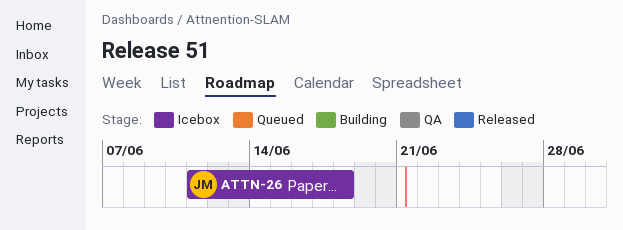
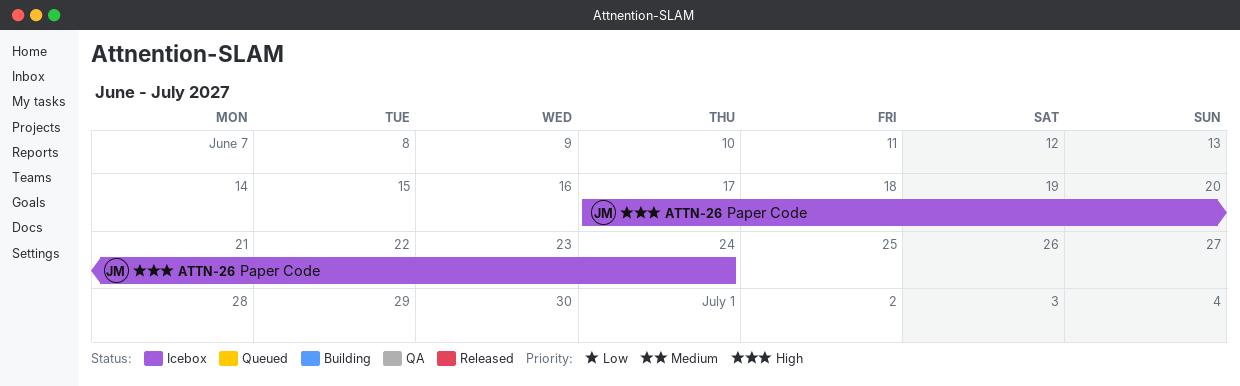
ATTN-26, start: Jun 11 -> Jun 17
ATTN-26, due: Jun 18 -> Jun 24

